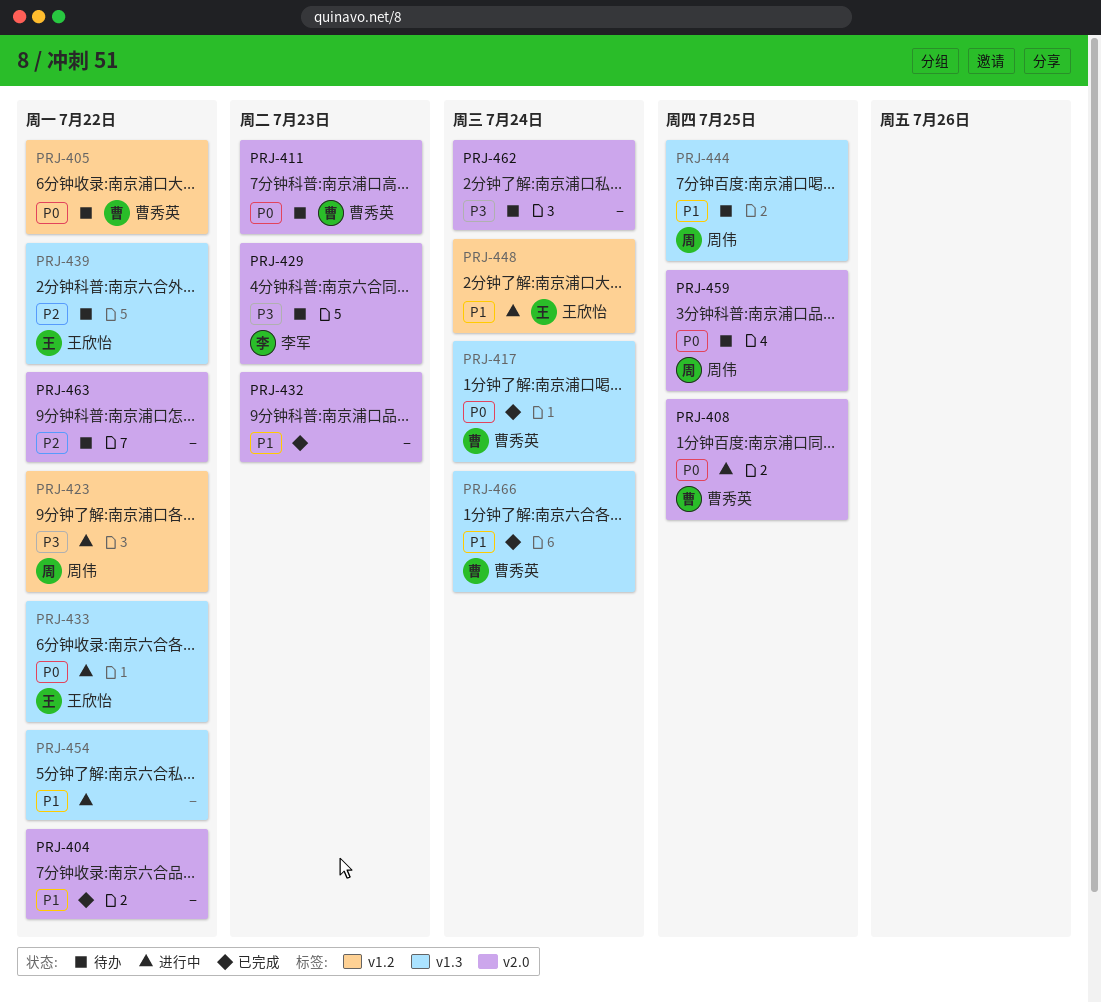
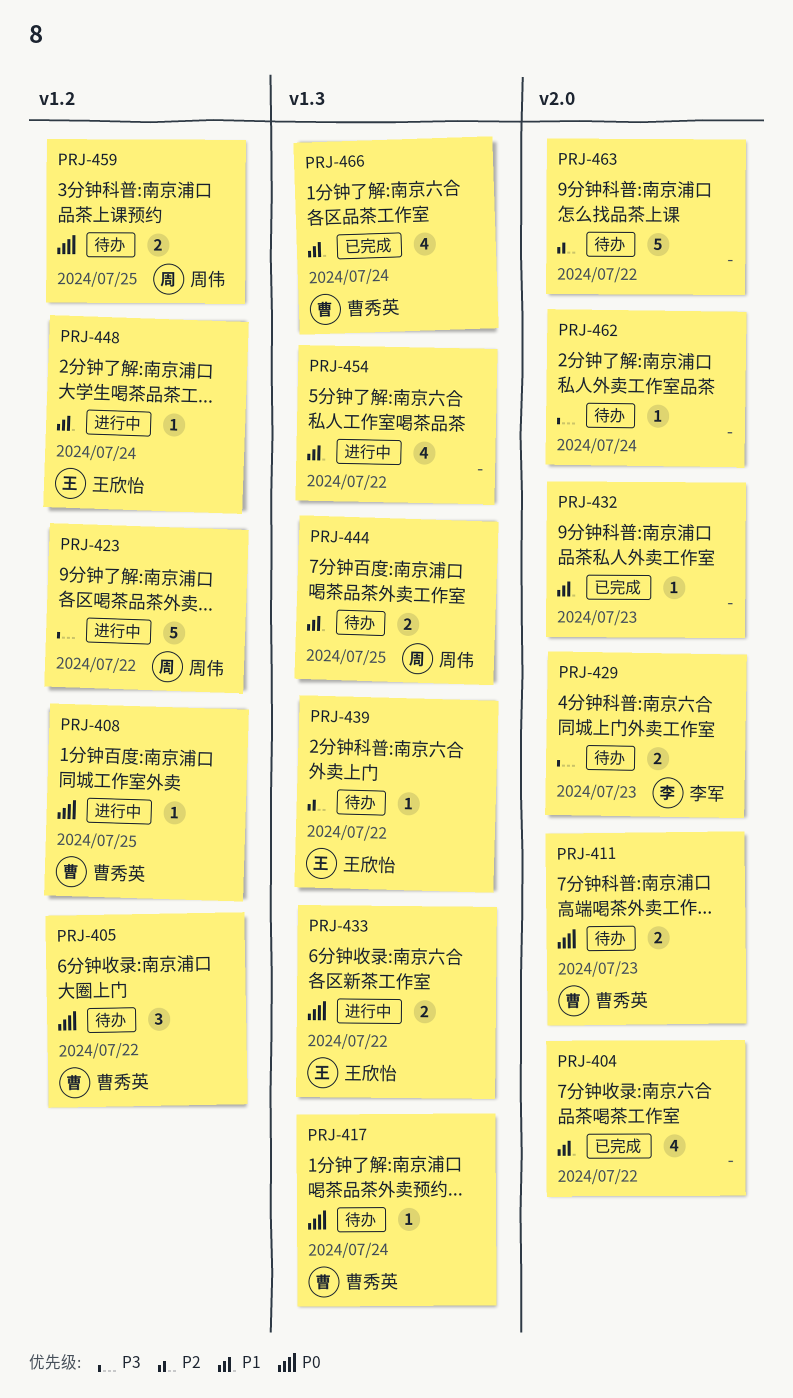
PRJ-408, label: v2.0 -> v1.2
PRJ-417, status: 已完成 -> 待办
PRJ-459, label: v2.0 -> v1.2

